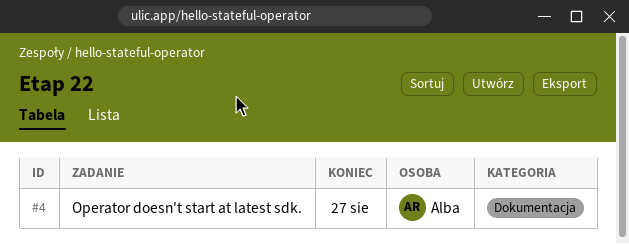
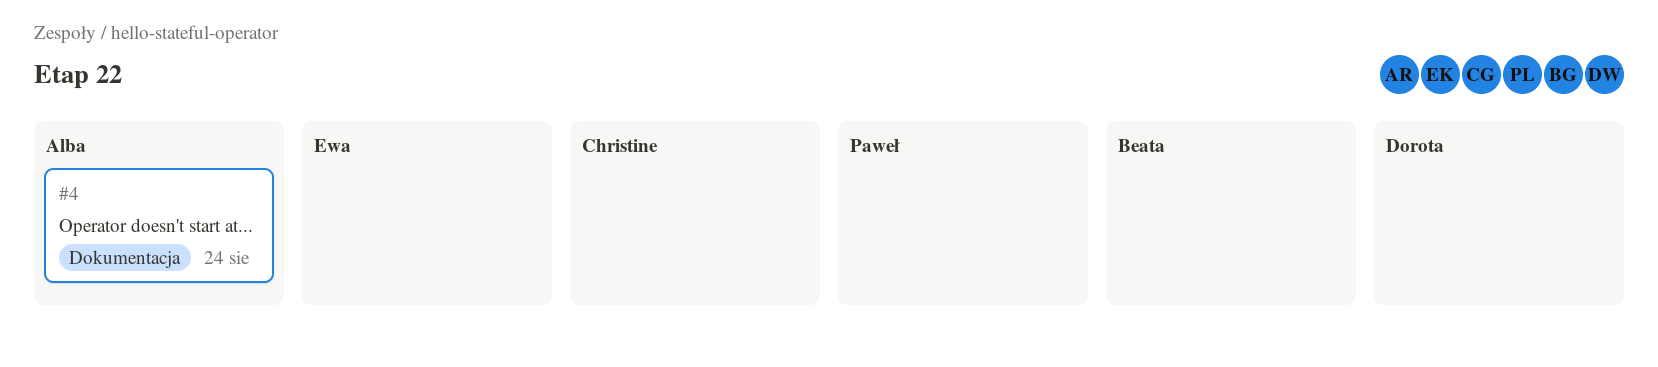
#4, due: Aug 27 -> Aug 24

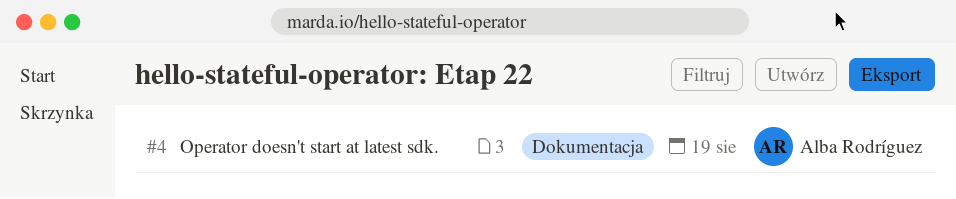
#4, due: Aug 24 -> Aug 19

